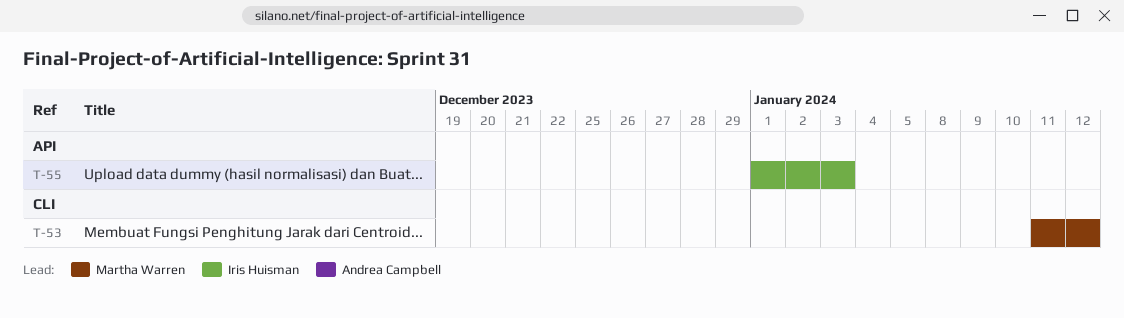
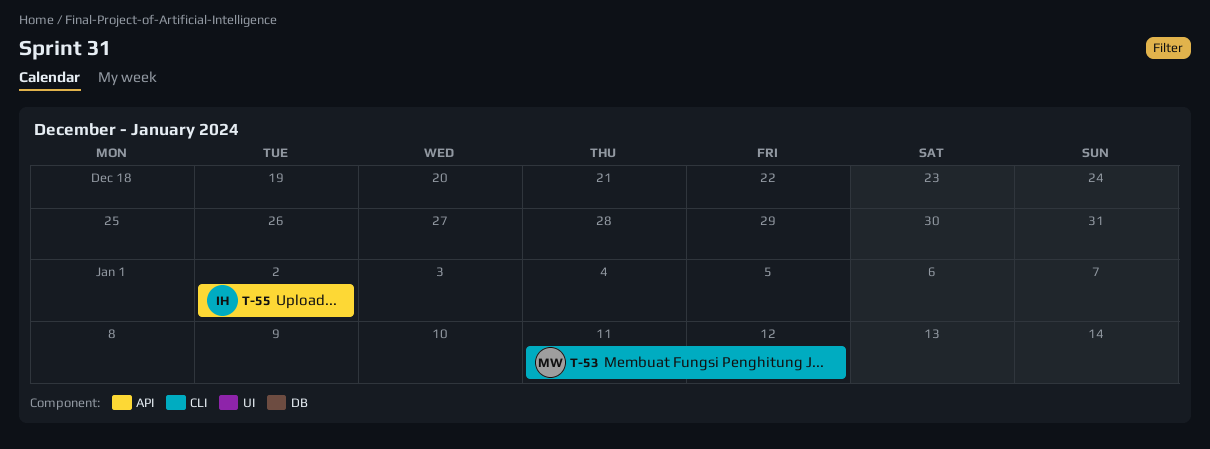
T-55, start: Jan 1 -> Jan 2
T-55, due: Jan 3 -> Jan 2

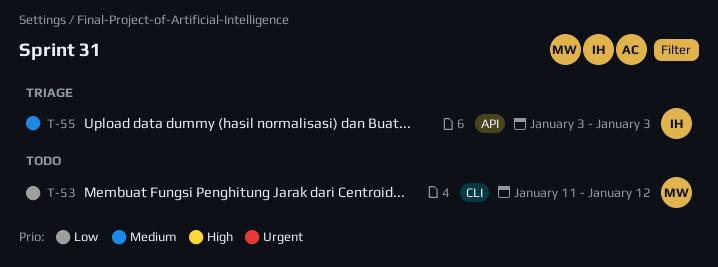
T-55, start: Jan 2 -> Jan 3
T-55, due: Jan 2 -> Jan 3

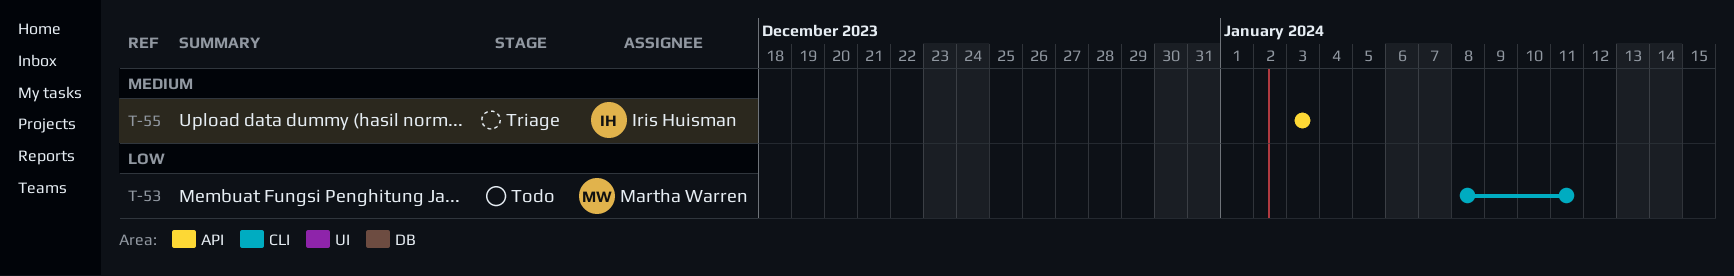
T-53, start: Jan 11 -> Jan 8
T-53, due: Jan 12 -> Jan 11

